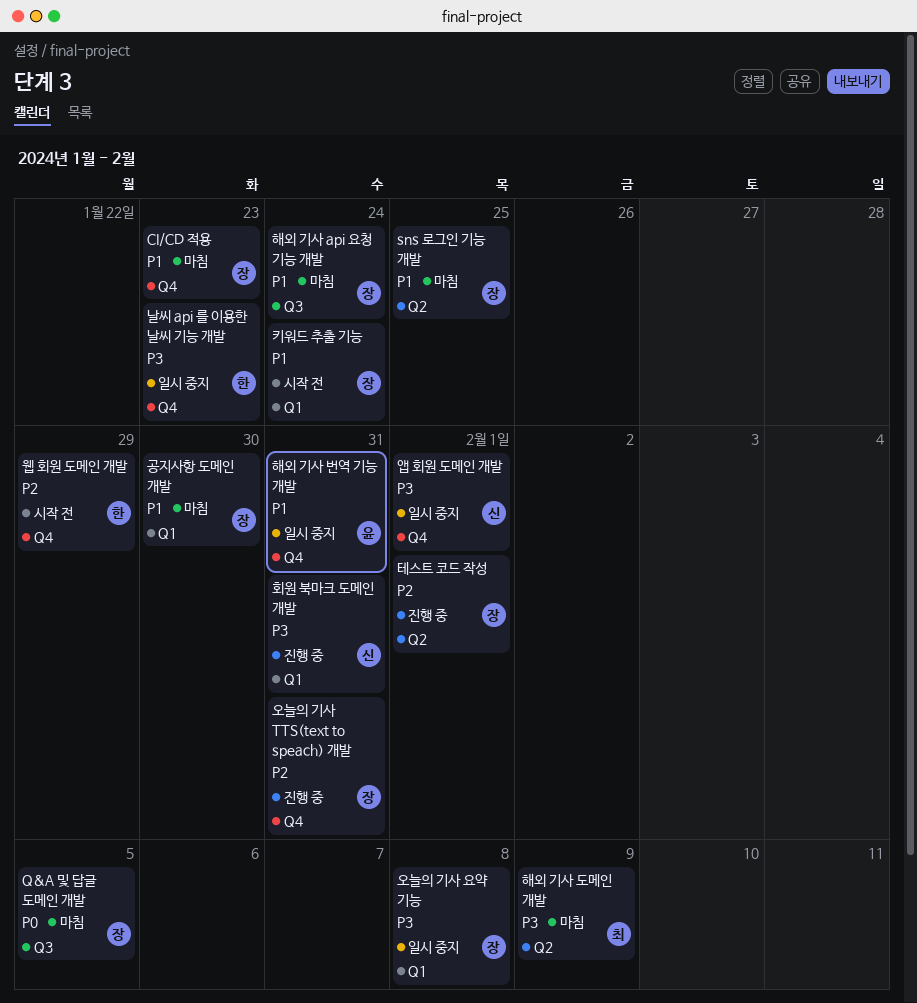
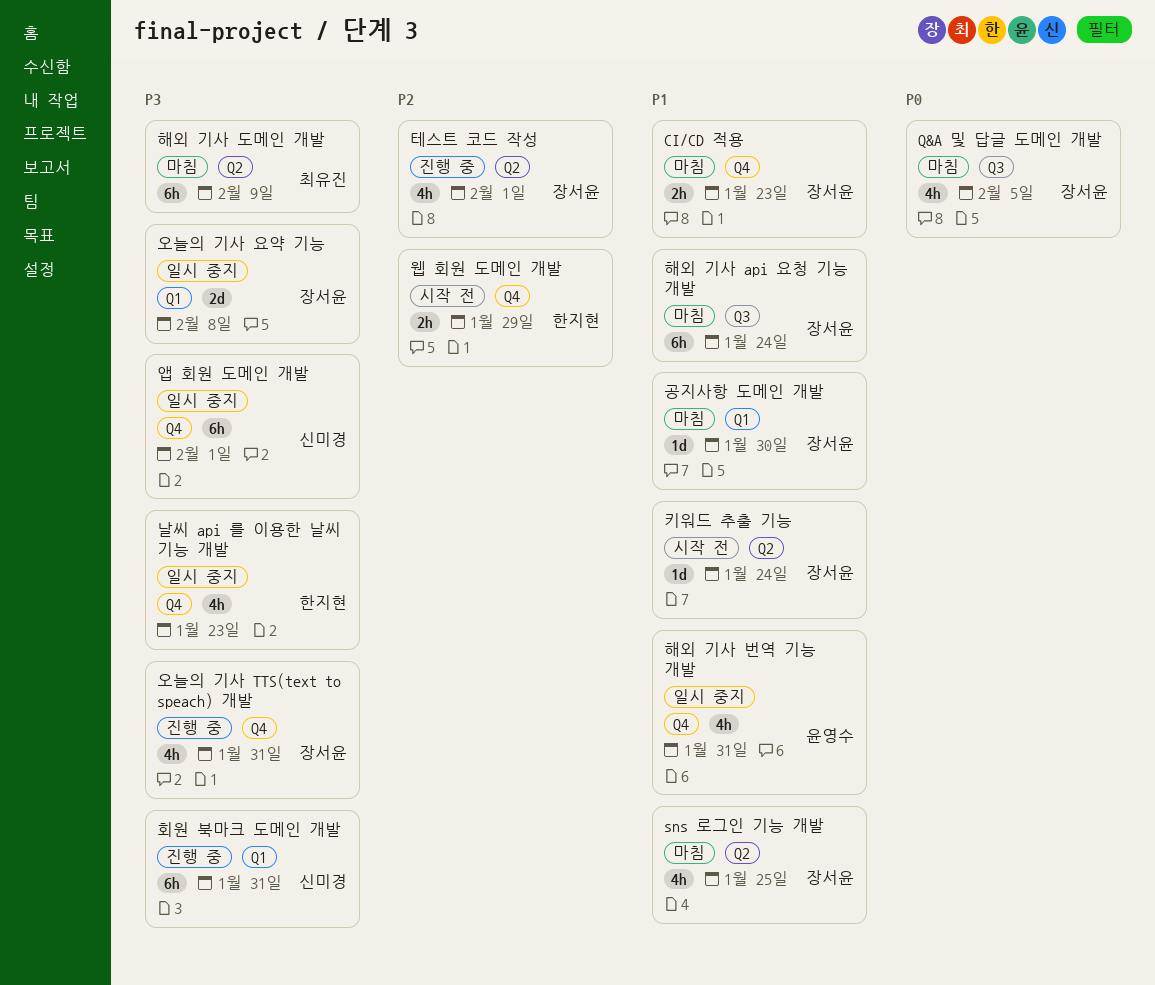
오늘의 기사 TTS(text to speach) 개발, priority: P2 -> P3
키워드 추출 기능, label: Q1 -> Q2

